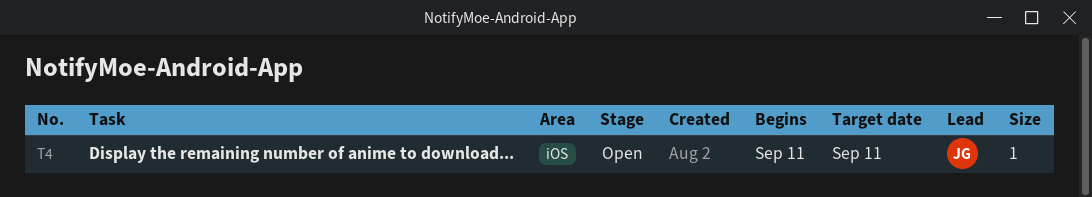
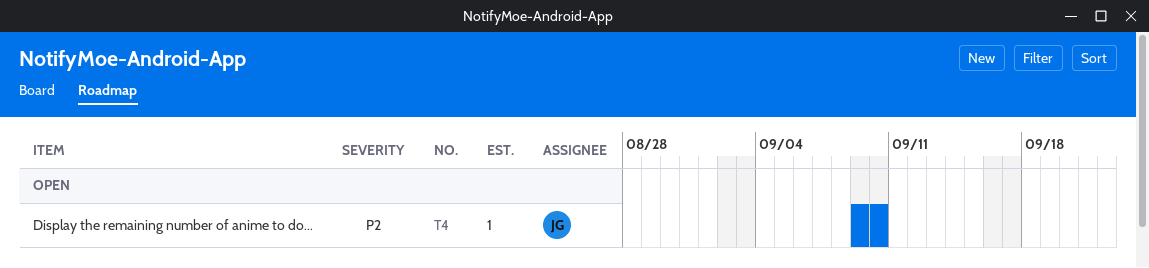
T4, start: Sep 11 -> Sep 9
T4, due: Sep 11 -> Sep 10

